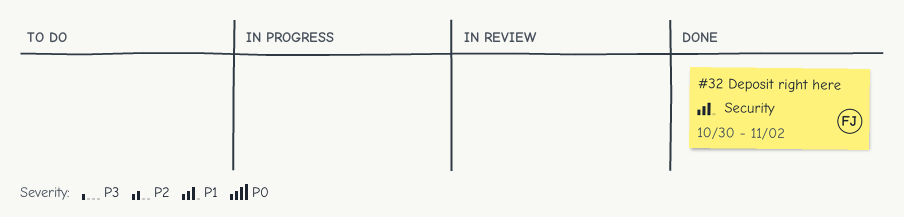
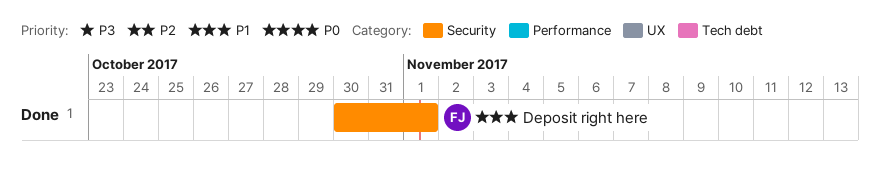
Deposit right here, due: Nov 2 -> Nov 1

